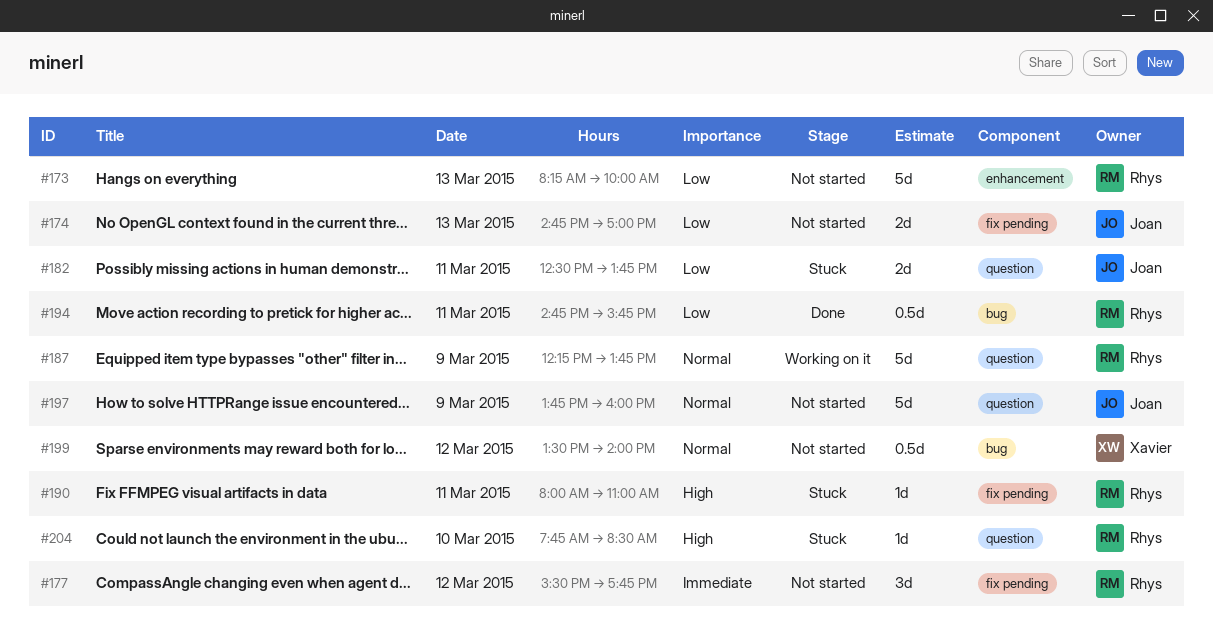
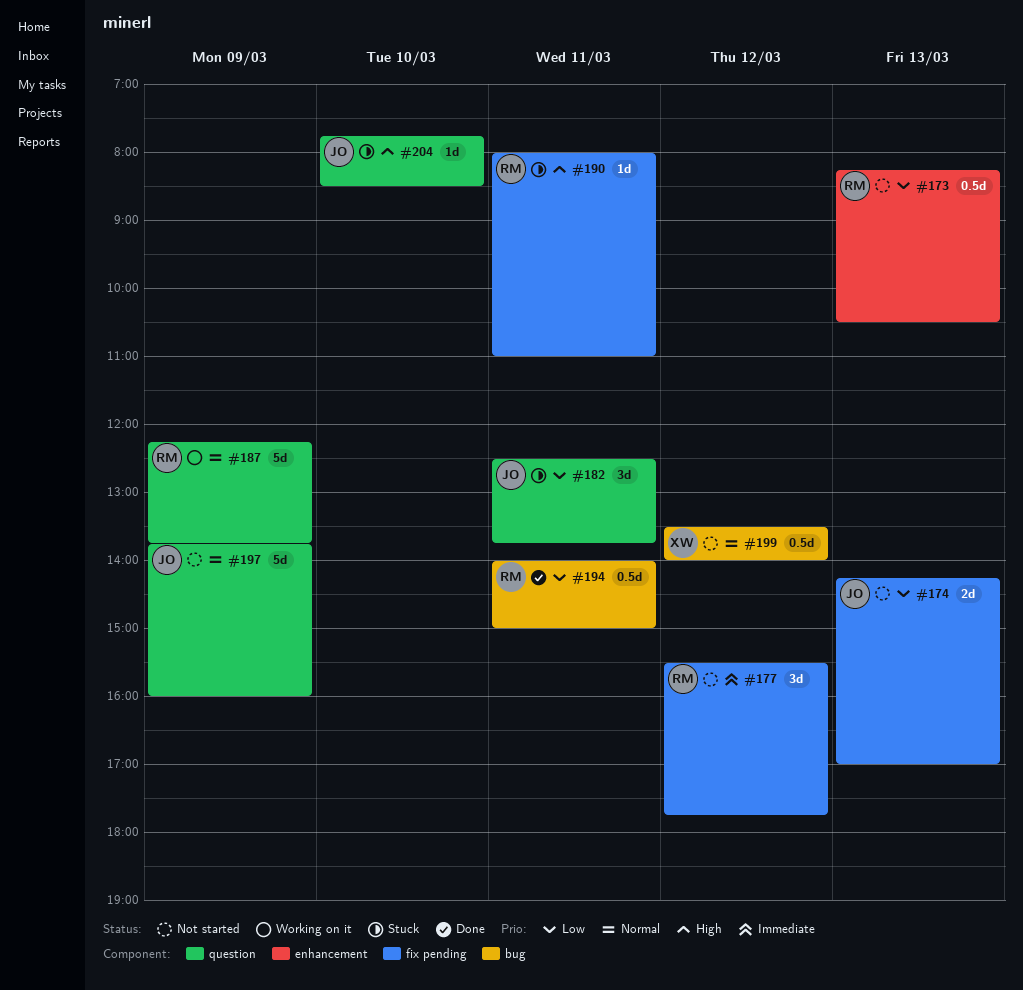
#173, estimate: 5d -> 0.5d
#173, ends: 10:00 -> 10:30
#174, begins: 14:45 -> 14:15
#182, estimate: 2d -> 3d
#194, begins: 14:45 -> 14:00
#194, ends: 15:45 -> 15:00
#204, owner: Rhys -> Joan

